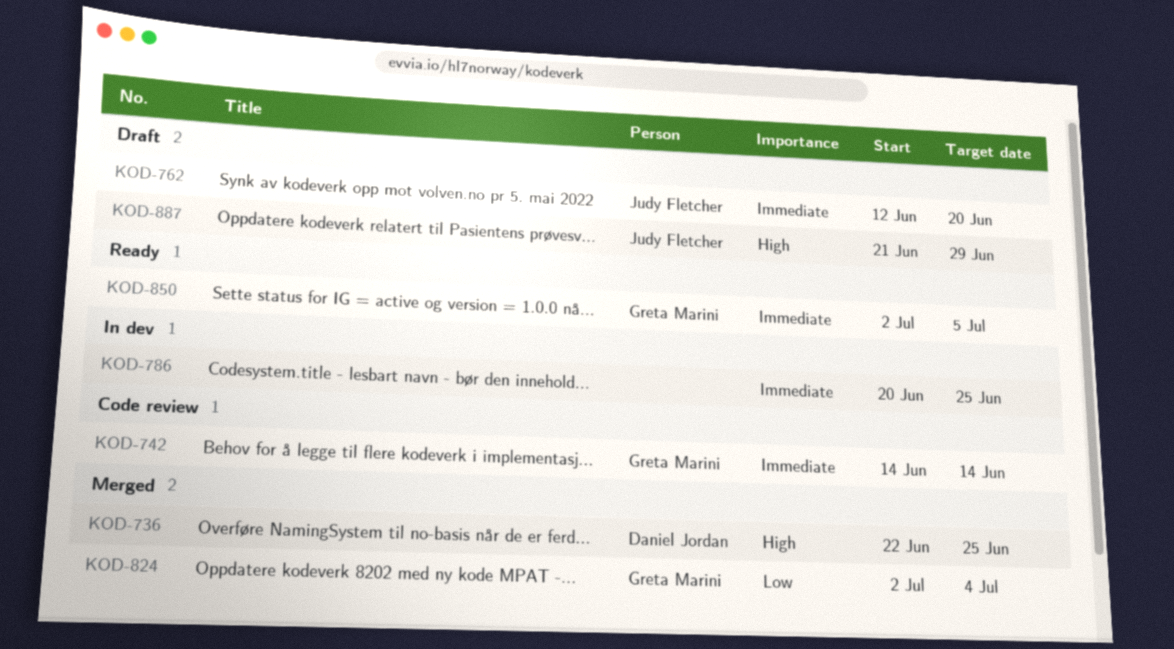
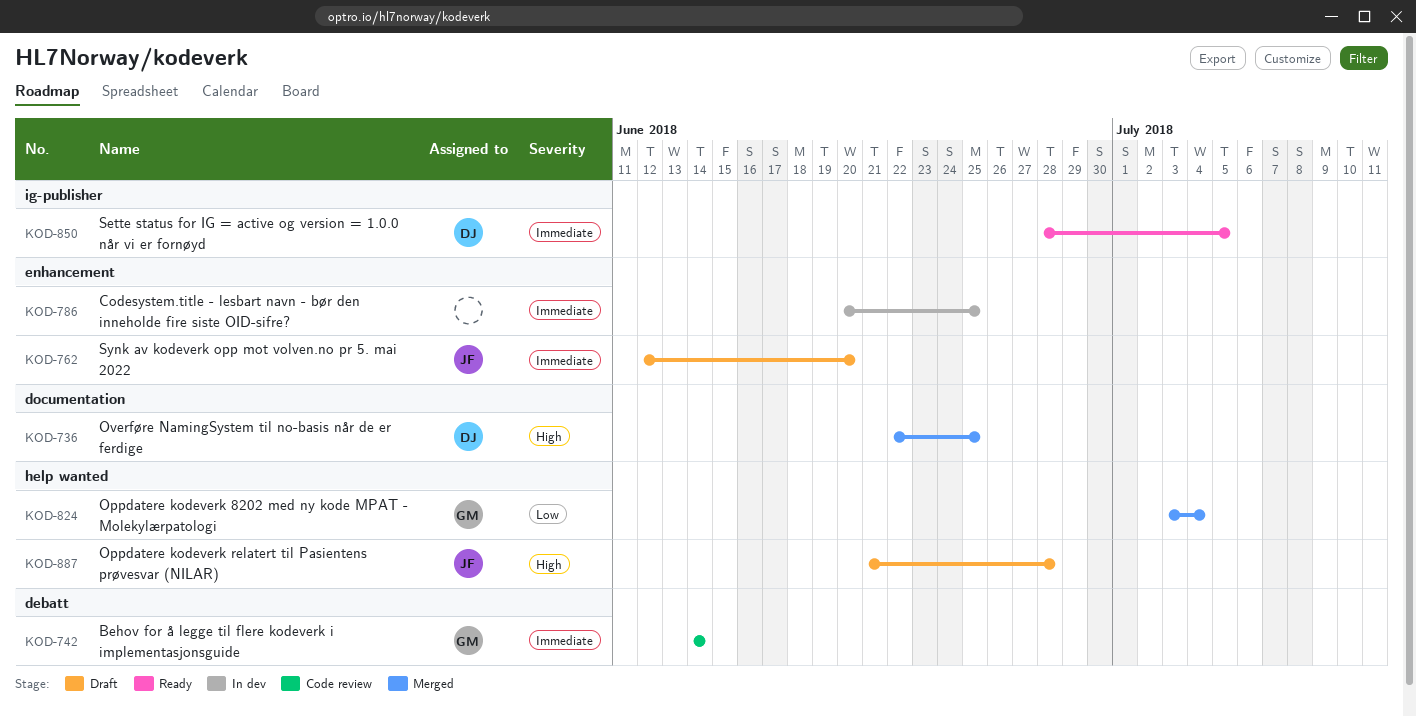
KOD-824, start: Jul 2 -> Jul 3
KOD-850, owner: Greta Marini -> Daniel Jordan
KOD-850, start: Jul 2 -> Jun 28
KOD-887, due: Jun 29 -> Jun 28

